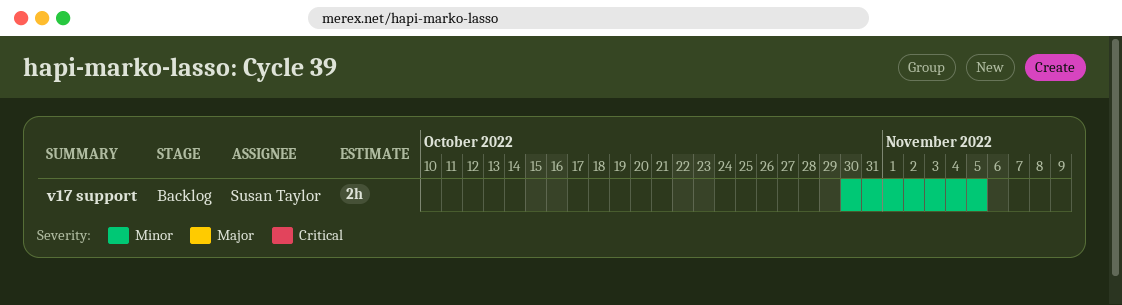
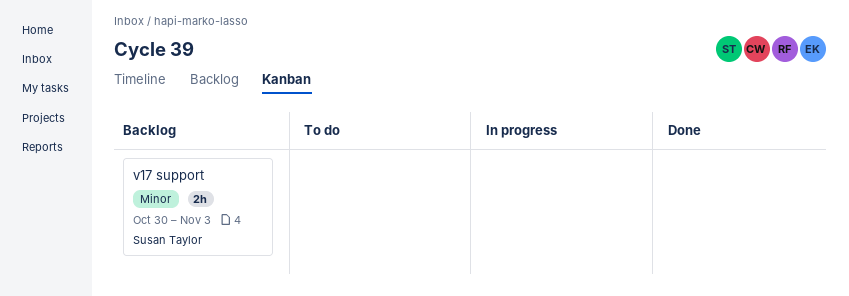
v17 support, due: Nov 5 -> Nov 3

